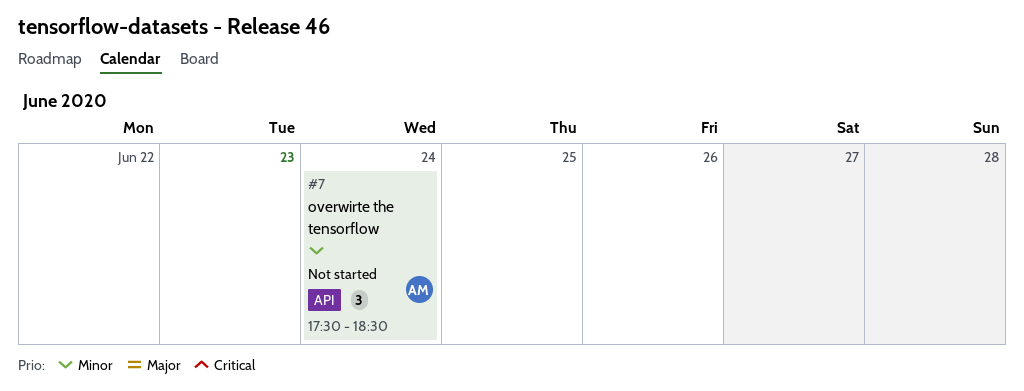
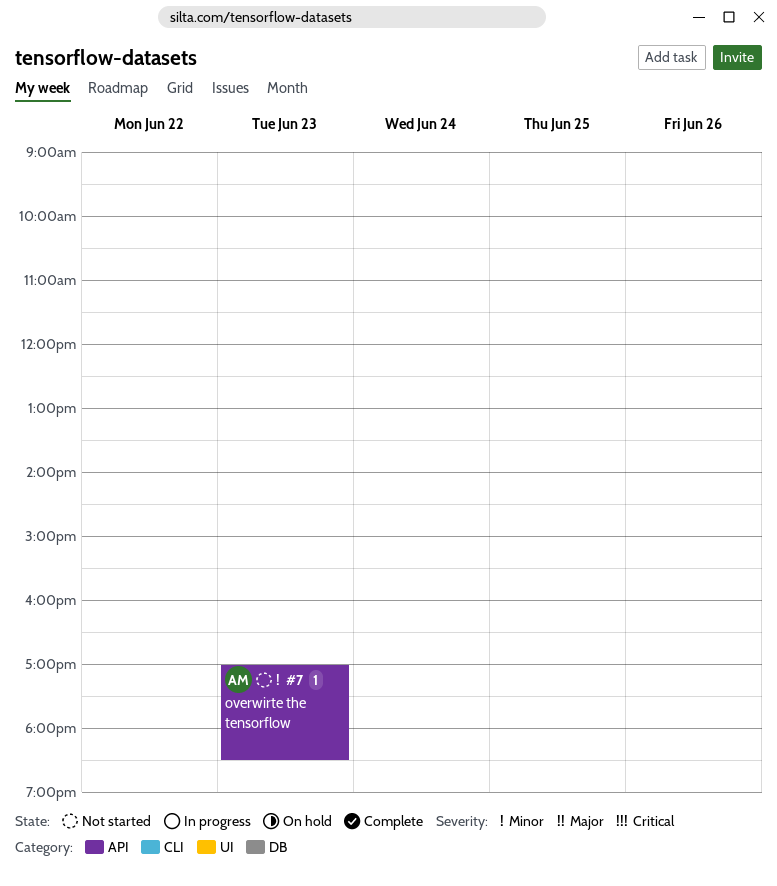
#7, estimate: 3 -> 1
#7, day: Jun 24 -> Jun 23
#7, begins: 17:30 -> 17:00

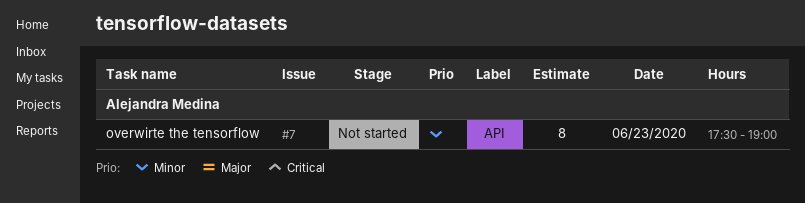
#7, estimate: 1 -> 8
#7, begins: 17:00 -> 17:30
#7, ends: 18:30 -> 19:00

